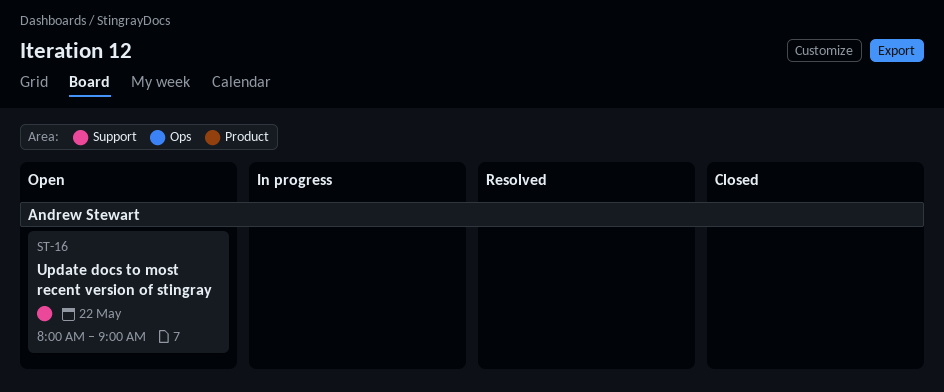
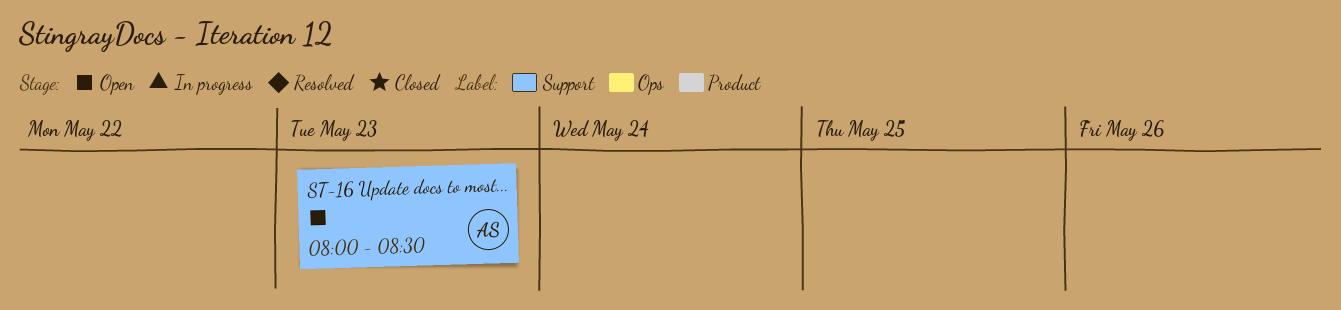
ST-16, day: May 22 -> May 23
ST-16, ends: 09:00 -> 08:30

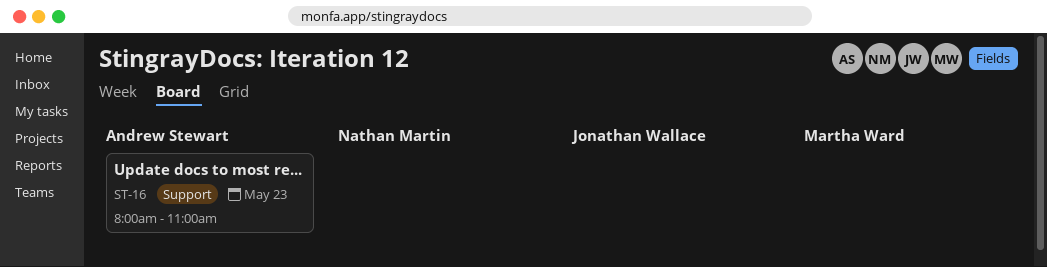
ST-16, ends: 08:30 -> 11:00

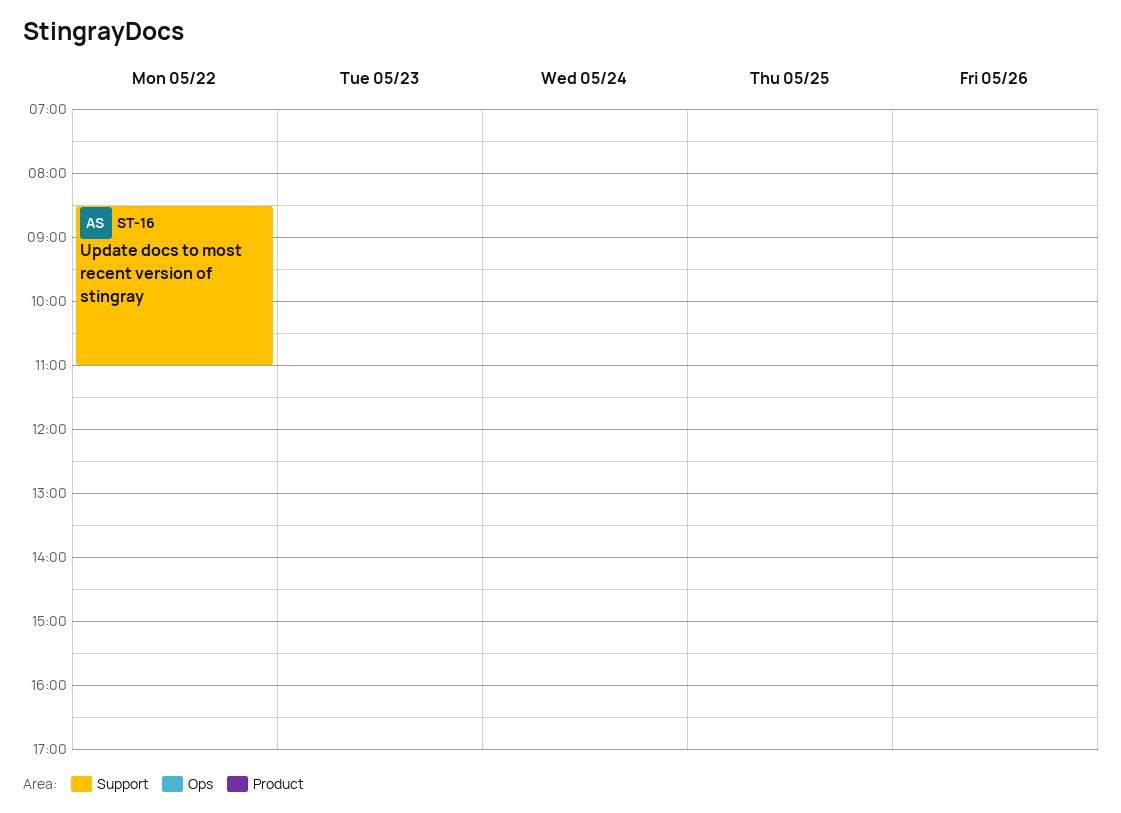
ST-16, day: May 23 -> May 22
ST-16, begins: 08:00 -> 08:30

